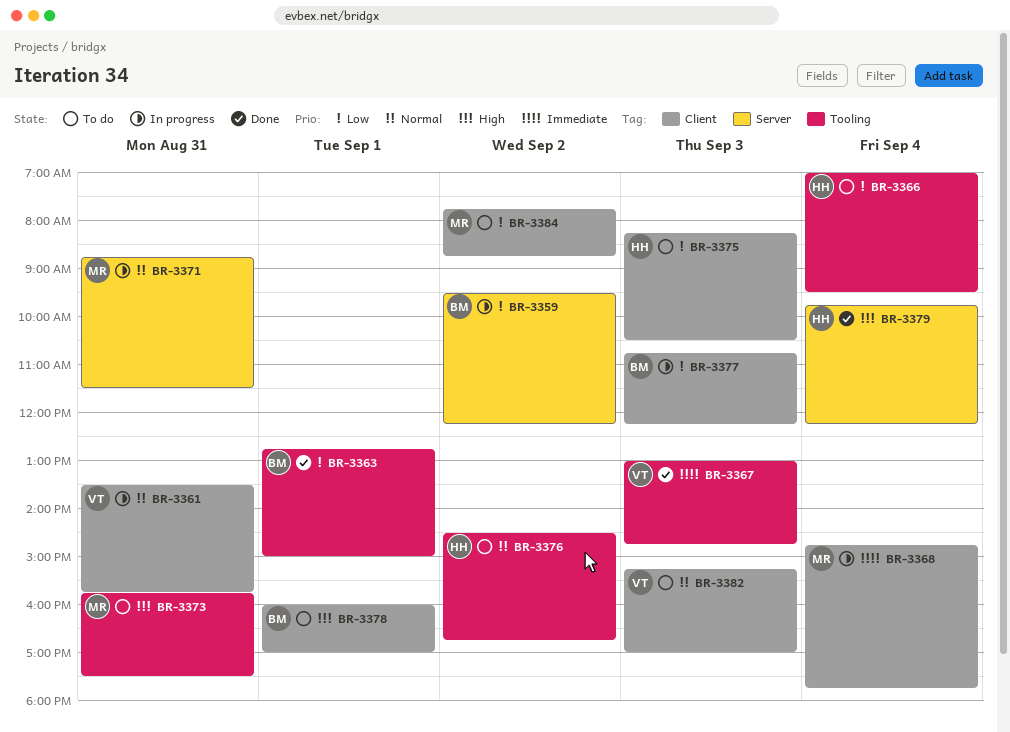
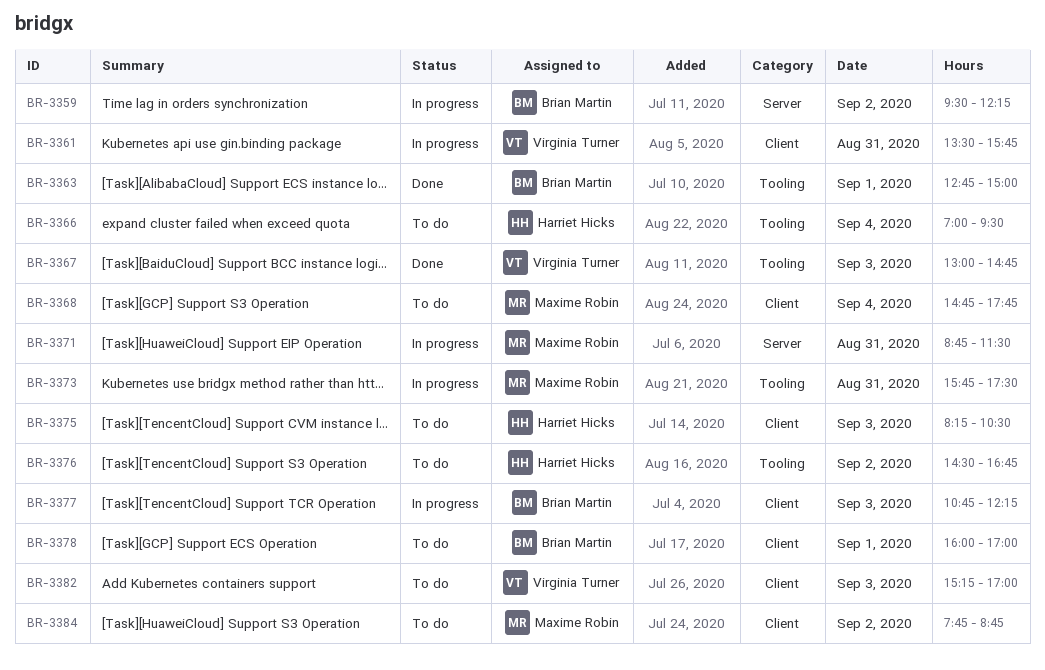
BR-3368, status: In progress -> To do
BR-3373, status: To do -> In progress
BR-3379: present -> none

